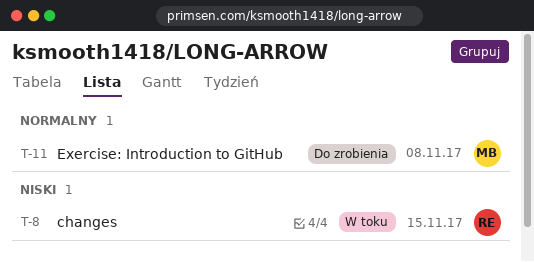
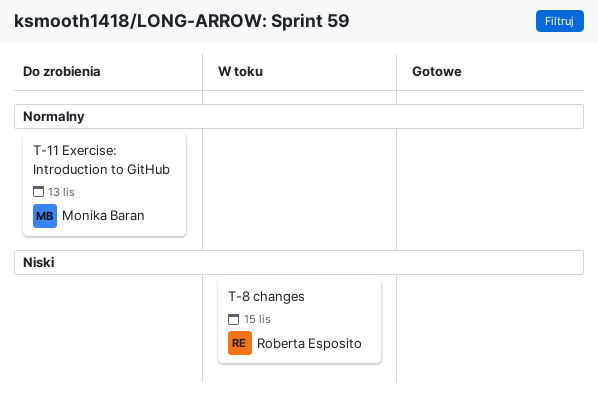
T-11, due: Nov 8 -> Nov 13

